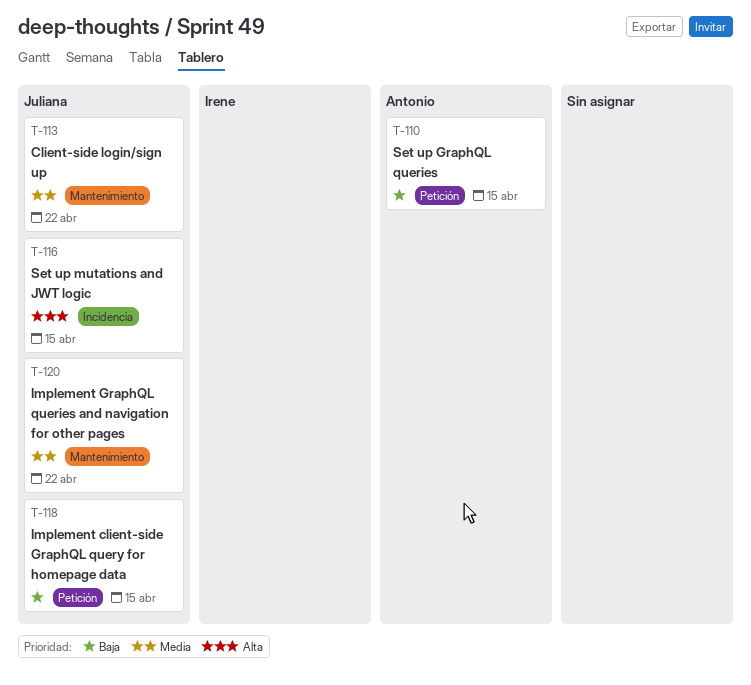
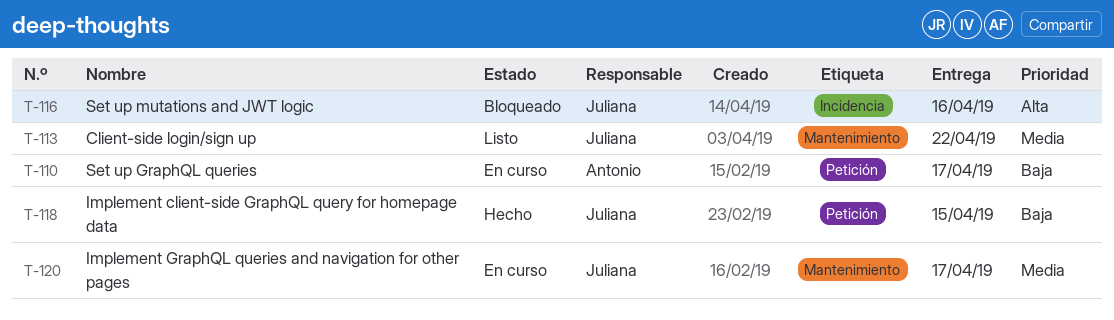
T-110, due: Apr 15 -> Apr 17
T-116, due: Apr 15 -> Apr 16
T-120, due: Apr 22 -> Apr 17

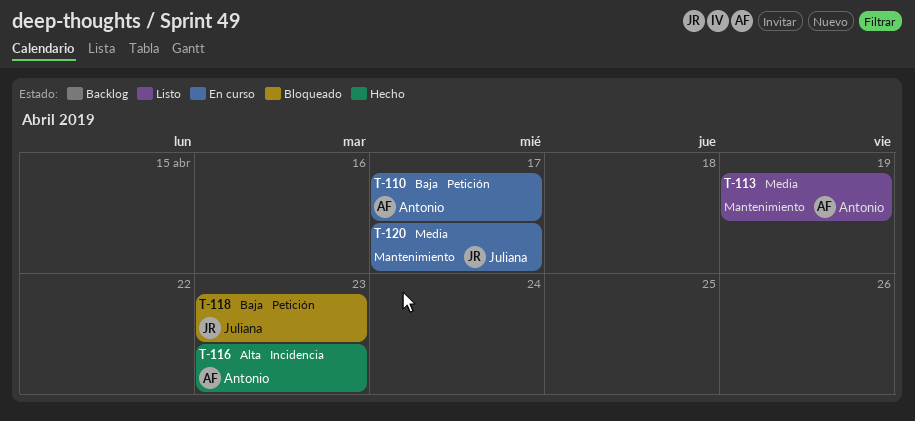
T-113, owner: Juliana -> Antonio
T-113, due: Apr 22 -> Apr 19
T-116, status: Bloqueado -> Hecho
T-116, owner: Juliana -> Antonio
T-116, due: Apr 16 -> Apr 23
T-118, status: Hecho -> Bloqueado
T-118, due: Apr 15 -> Apr 23

